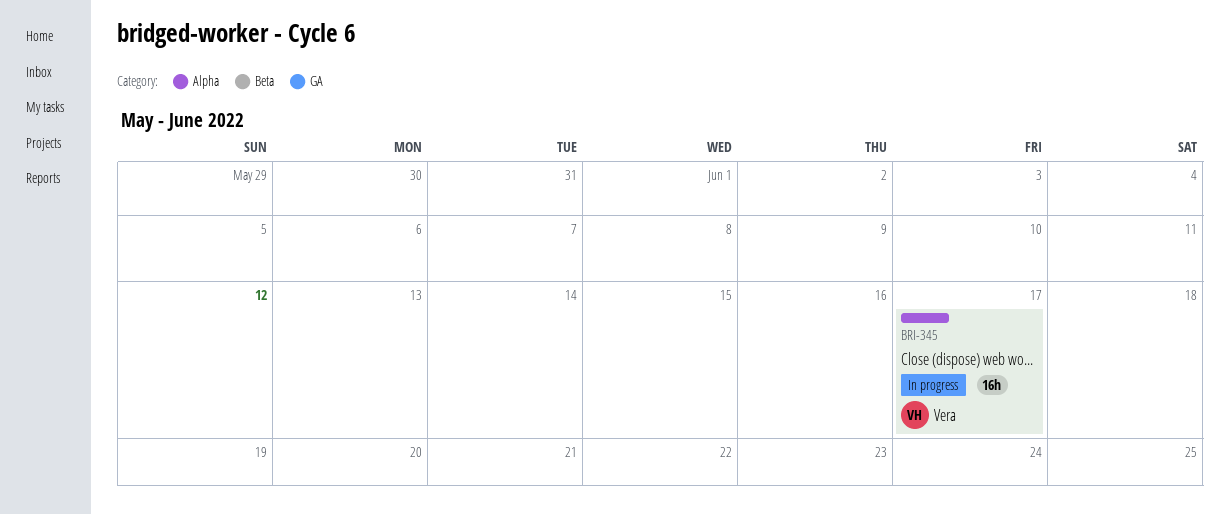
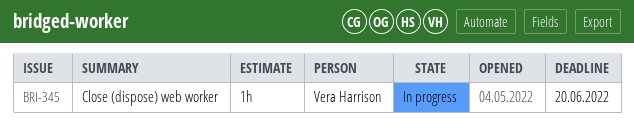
BRI-345, estimate: 16h -> 1h
BRI-345, due: Jun 17 -> Jun 20

